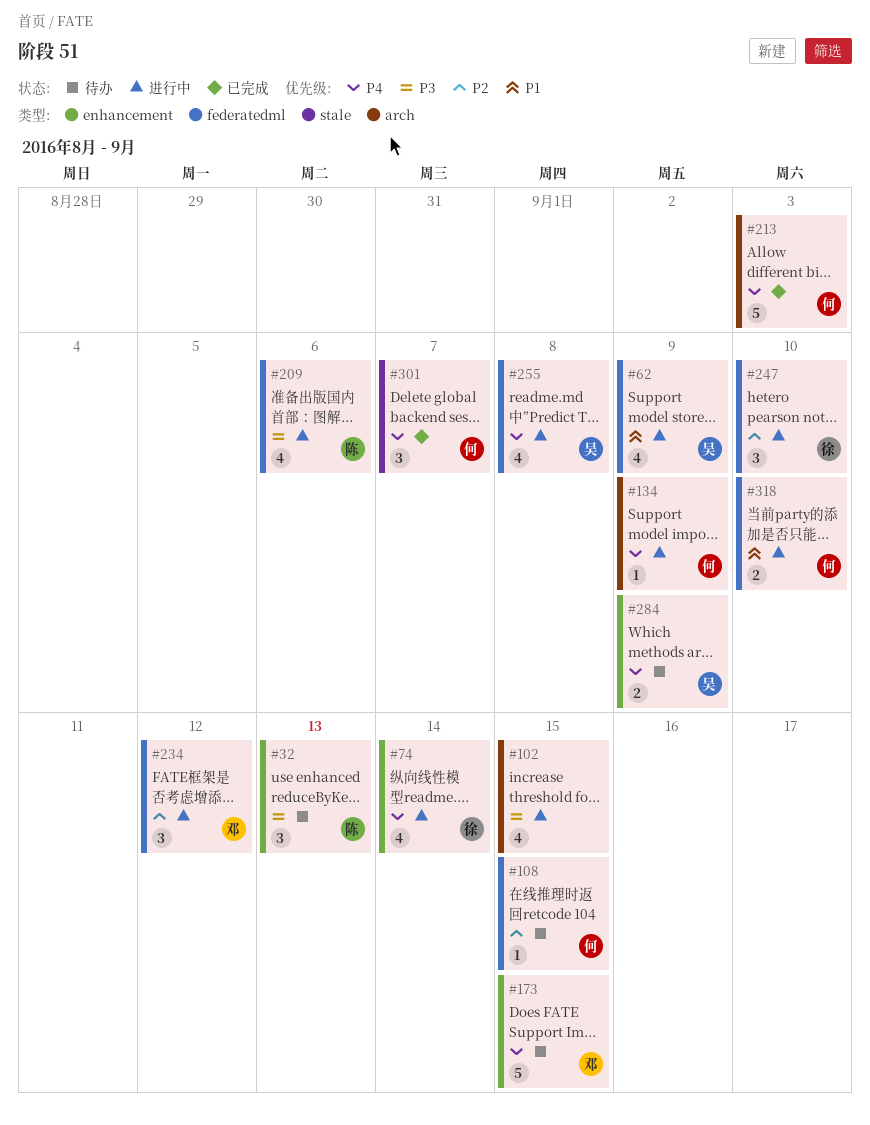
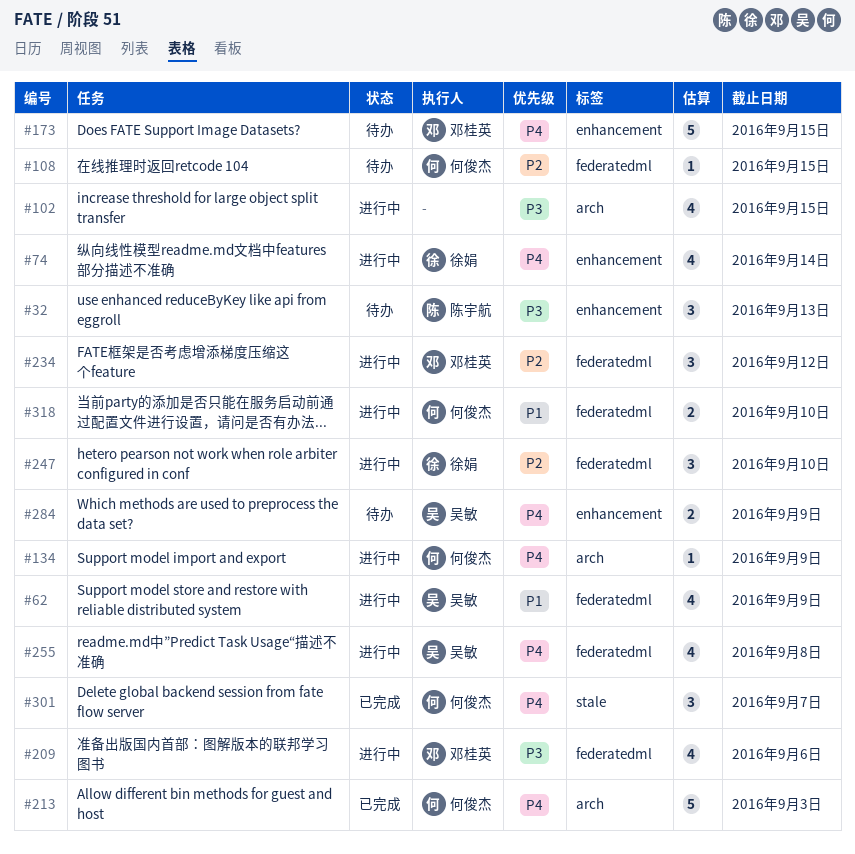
#209, owner: 陈宇航 -> 邓桂英

